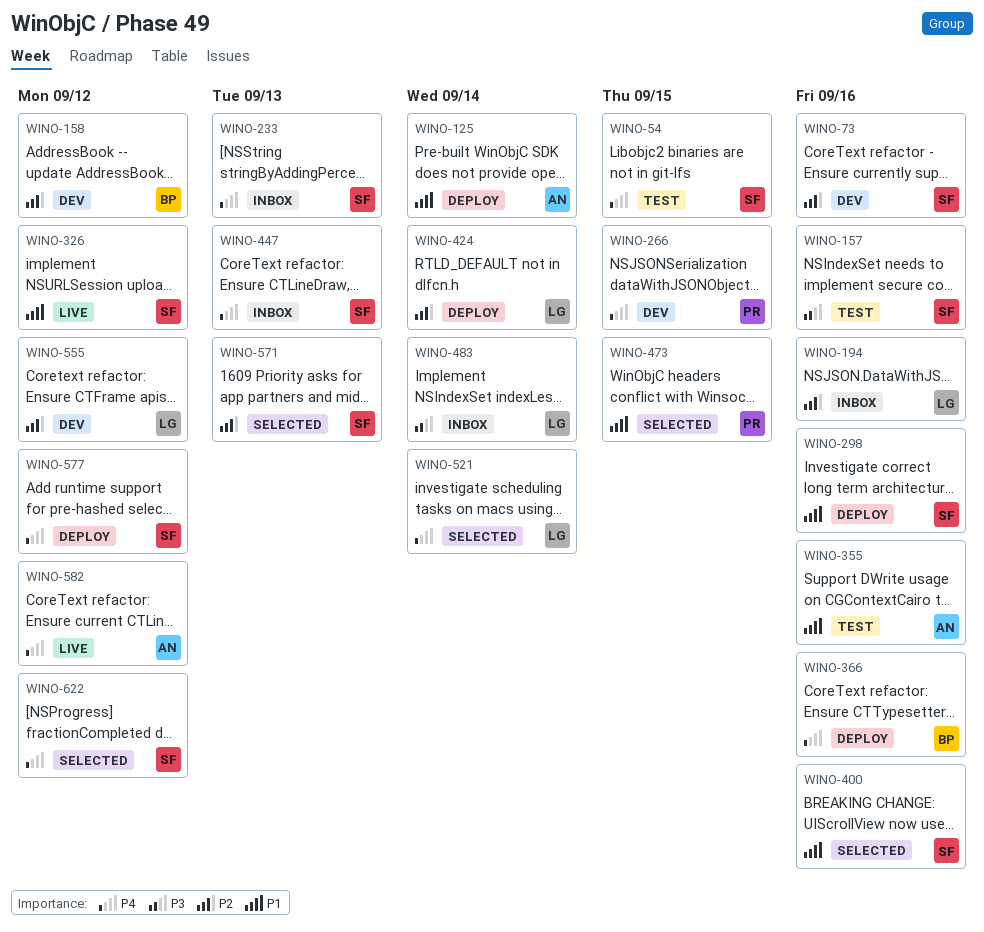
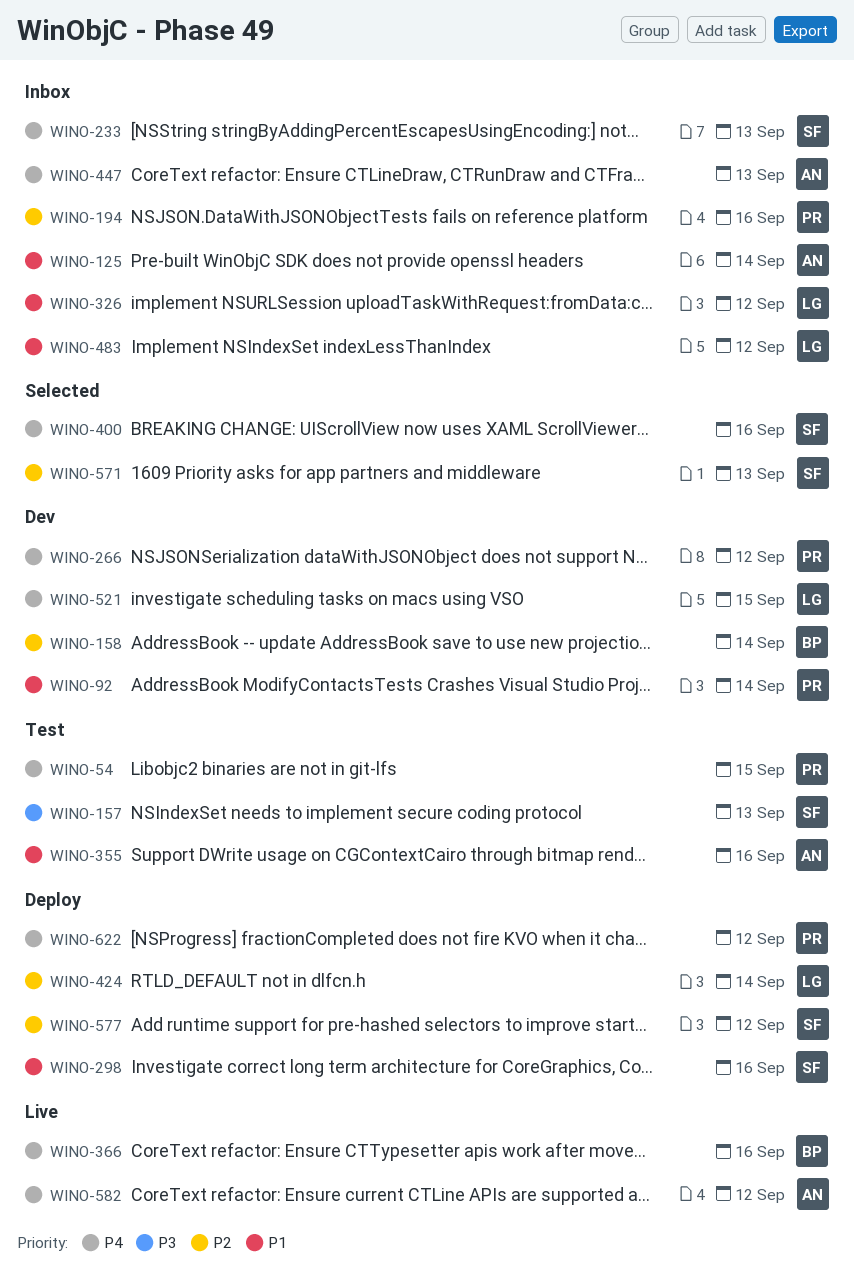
WINO-54, owner: SF -> PR
WINO-73: present -> none
WINO-92: none -> present
WINO-125, status: Deploy -> Inbox
WINO-157, due: Sep 16 -> Sep 13
WINO-158, due: Sep 12 -> Sep 14
WINO-194, owner: LG -> PR
WINO-266, due: Sep 15 -> Sep 12
WINO-326, status: Live -> Inbox
WINO-326, owner: SF -> LG
WINO-366, status: Deploy -> Live
WINO-400, priority: P1 -> P4
WINO-447, owner: SF -> AN
WINO-473: present -> none
WINO-483, priority: P3 -> P1
WINO-483, due: Sep 14 -> Sep 12
WINO-521, status: Selected -> Dev
WINO-521, due: Sep 14 -> Sep 15
WINO-555: present -> none
WINO-577, priority: P4 -> P2
WINO-622, status: Selected -> Deploy
WINO-622, owner: SF -> PR

